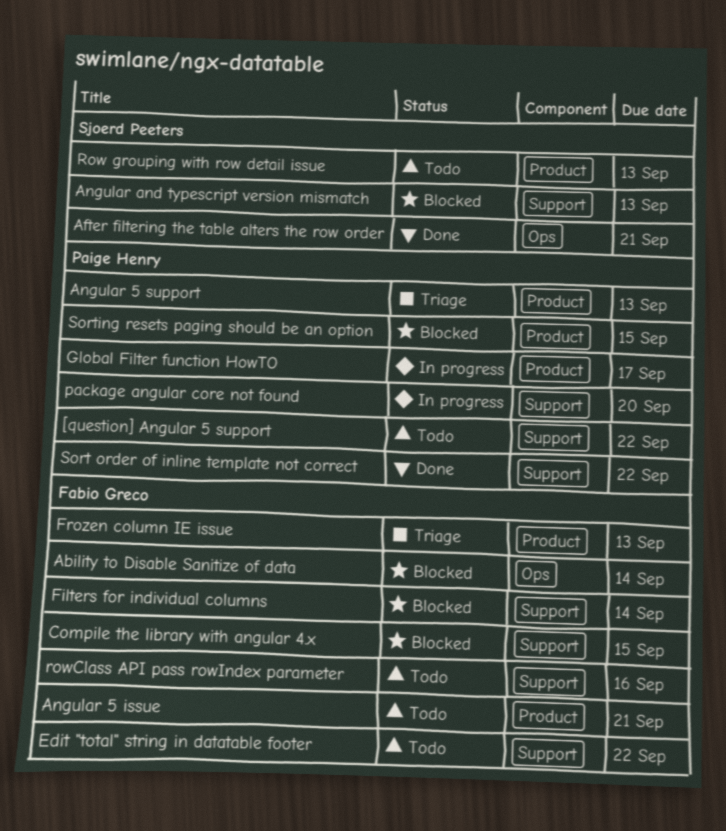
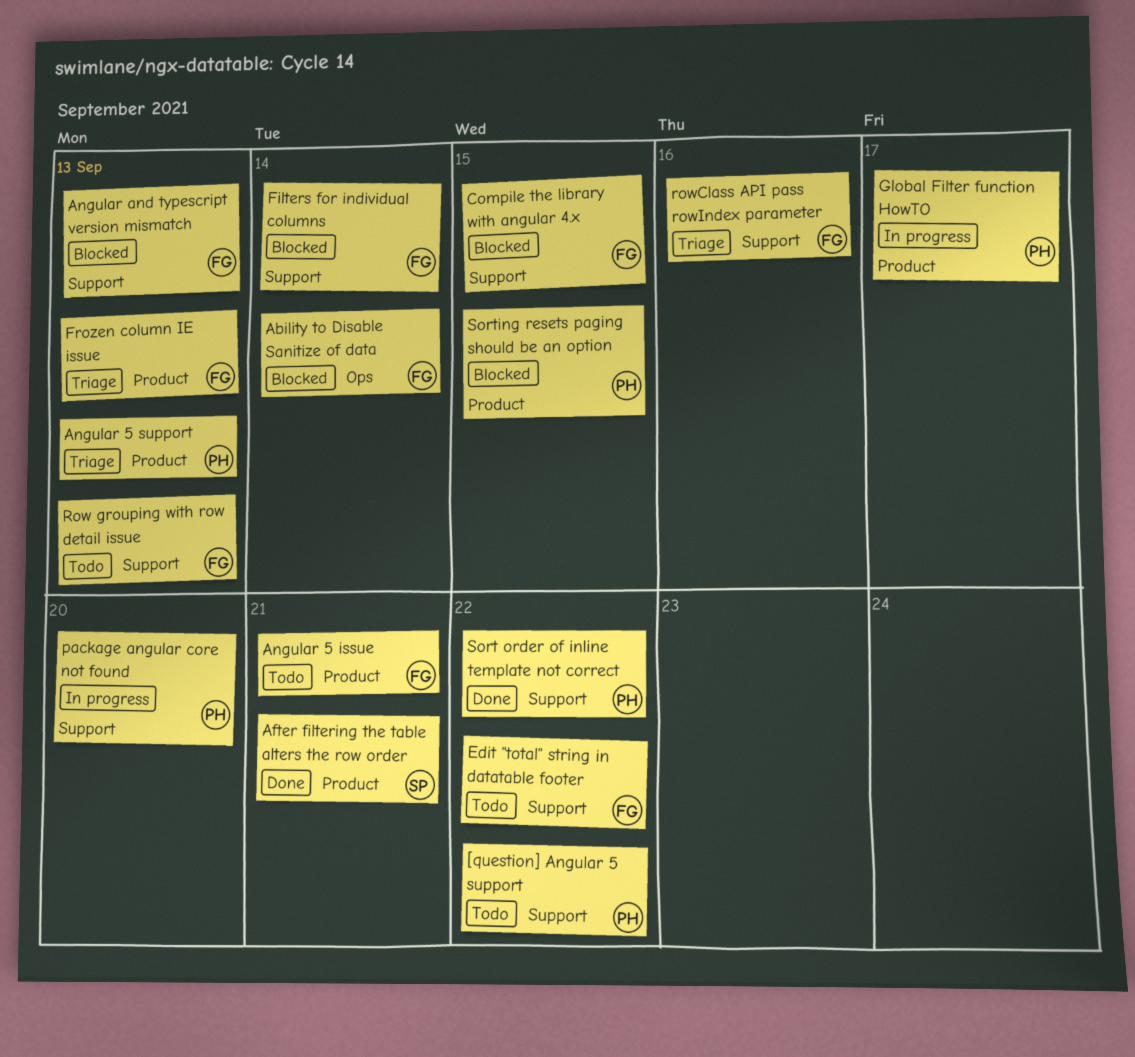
After filtering the table alters the row order, label: Ops -> Product
Angular and typescript version mismatch, owner: Sjoerd Peeters -> Fabio Greco
Row grouping with row detail issue, owner: Sjoerd Peeters -> Fabio Greco
Row grouping with row detail issue, label: Product -> Support
rowClass API pass rowIndex parameter, status: Todo -> Triage

